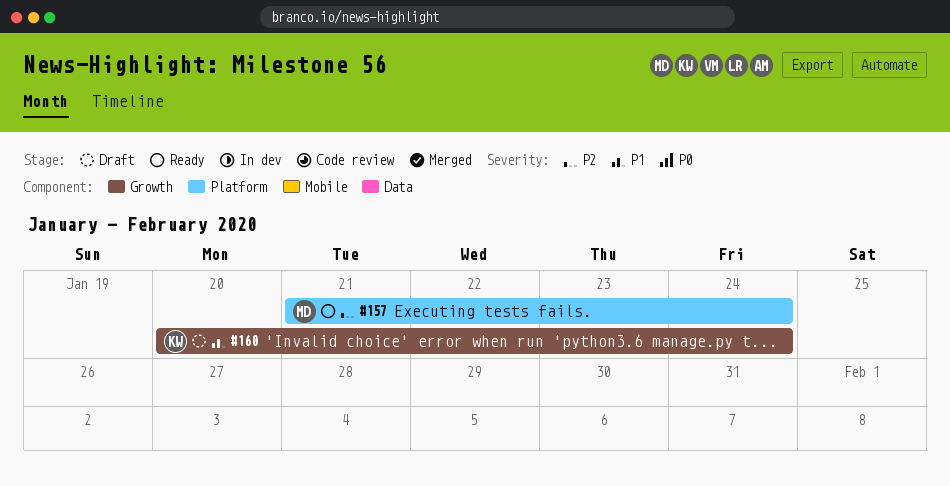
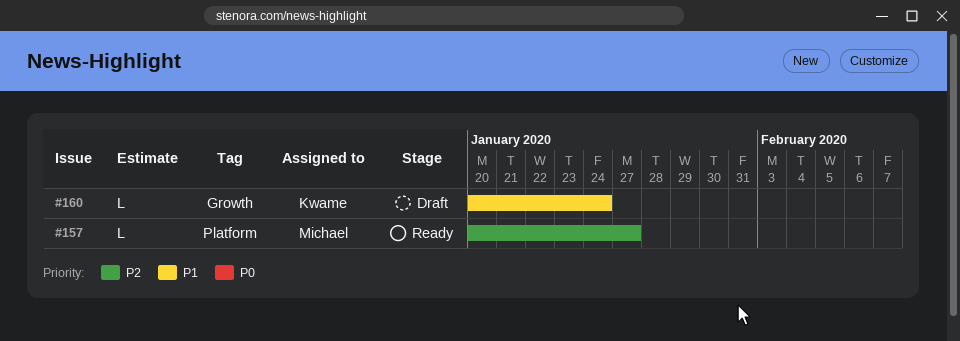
#157, start: Jan 21 -> Jan 20
#157, due: Jan 24 -> Jan 27

